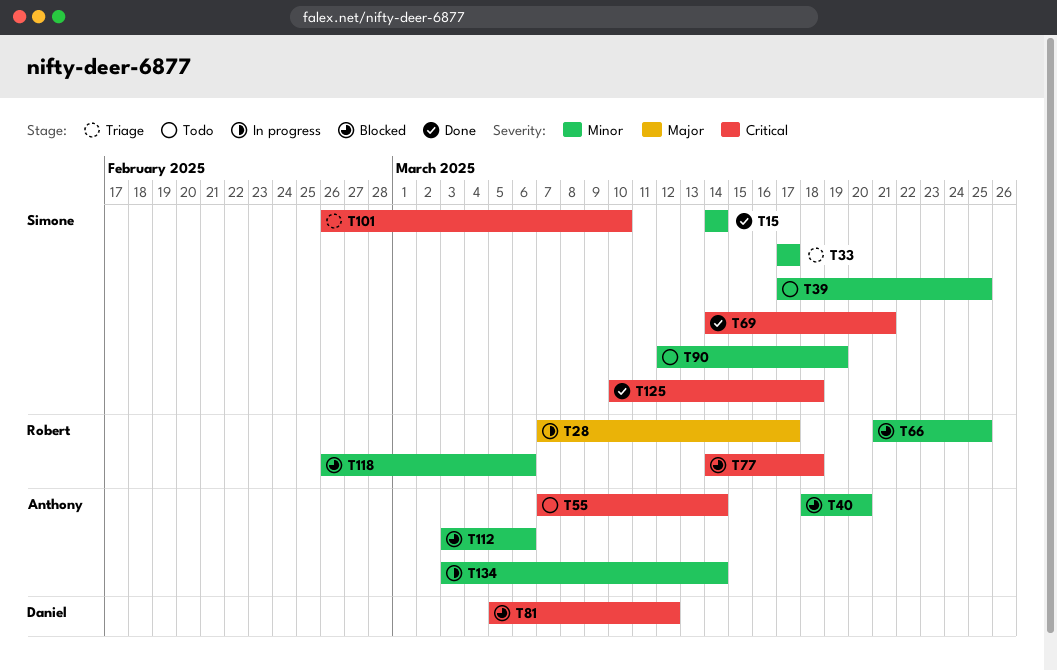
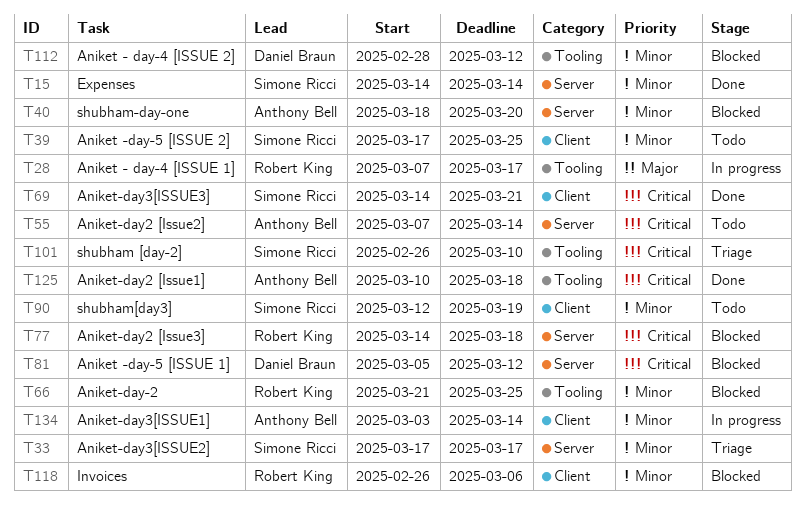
T112, owner: Anthony Bell -> Daniel Braun
T112, start: Mar 3 -> Feb 28
T112, due: Mar 6 -> Mar 12
T125, owner: Simone Ricci -> Anthony Bell

